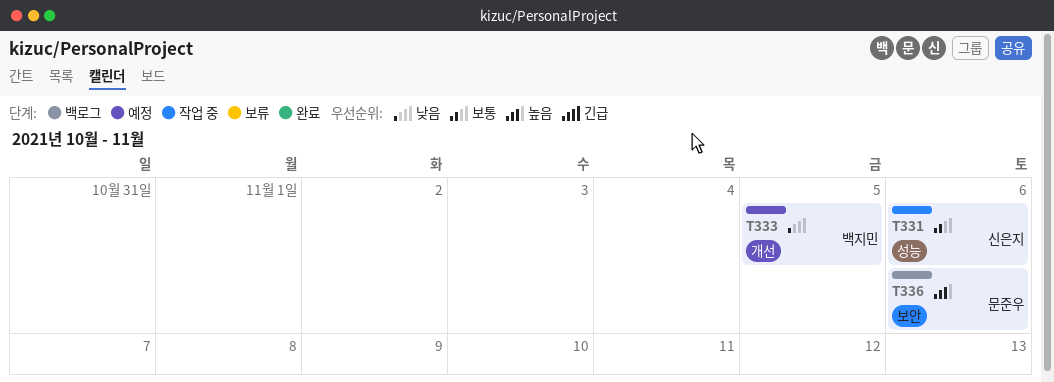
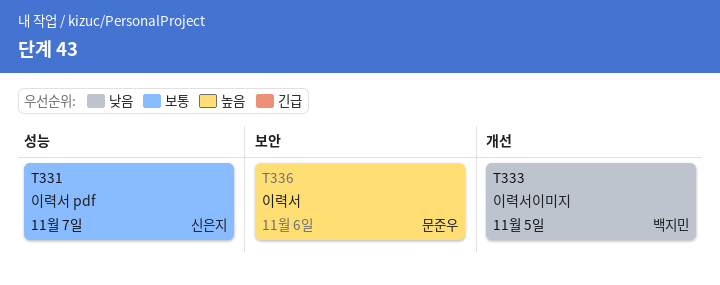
T331, due: Nov 6 -> Nov 7

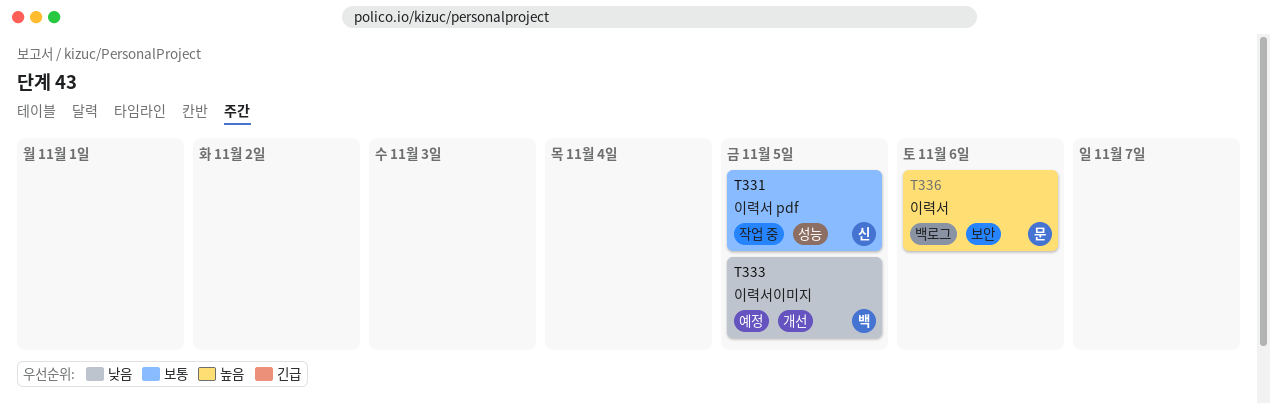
T331, due: Nov 7 -> Nov 5

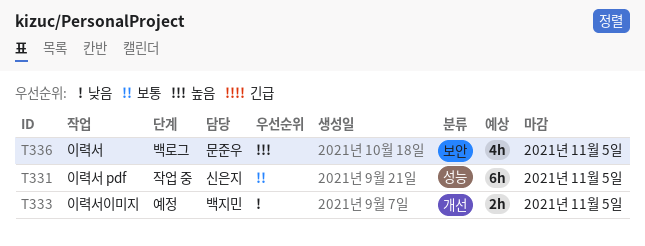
T336, due: Nov 6 -> Nov 5

